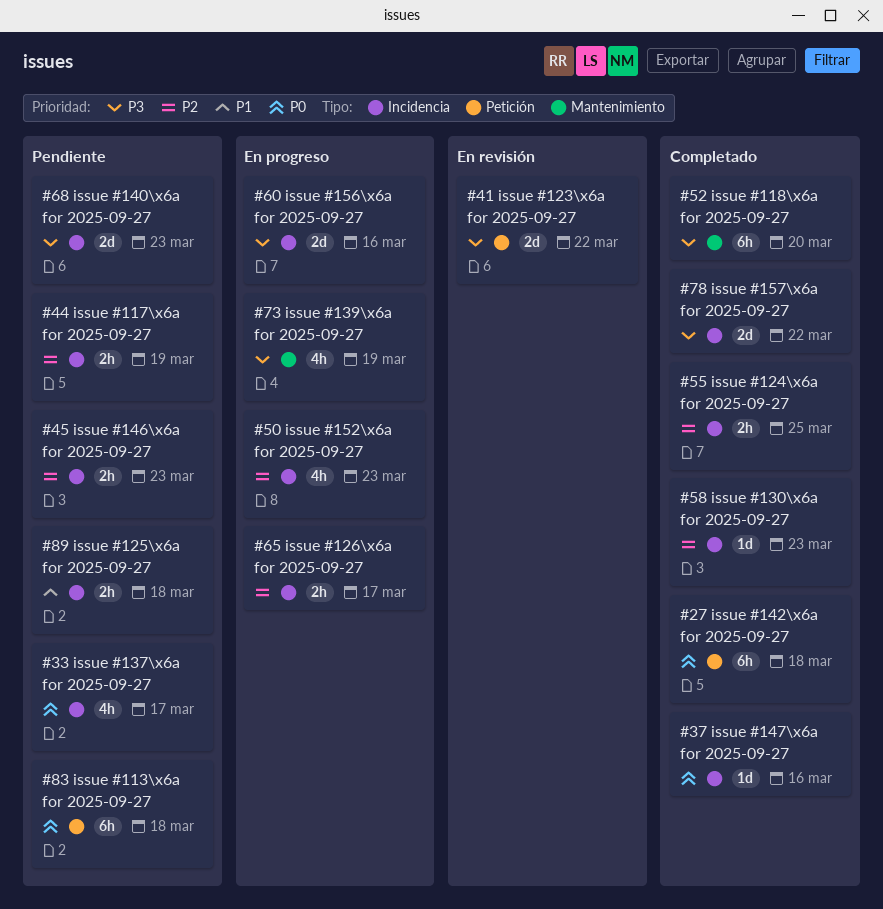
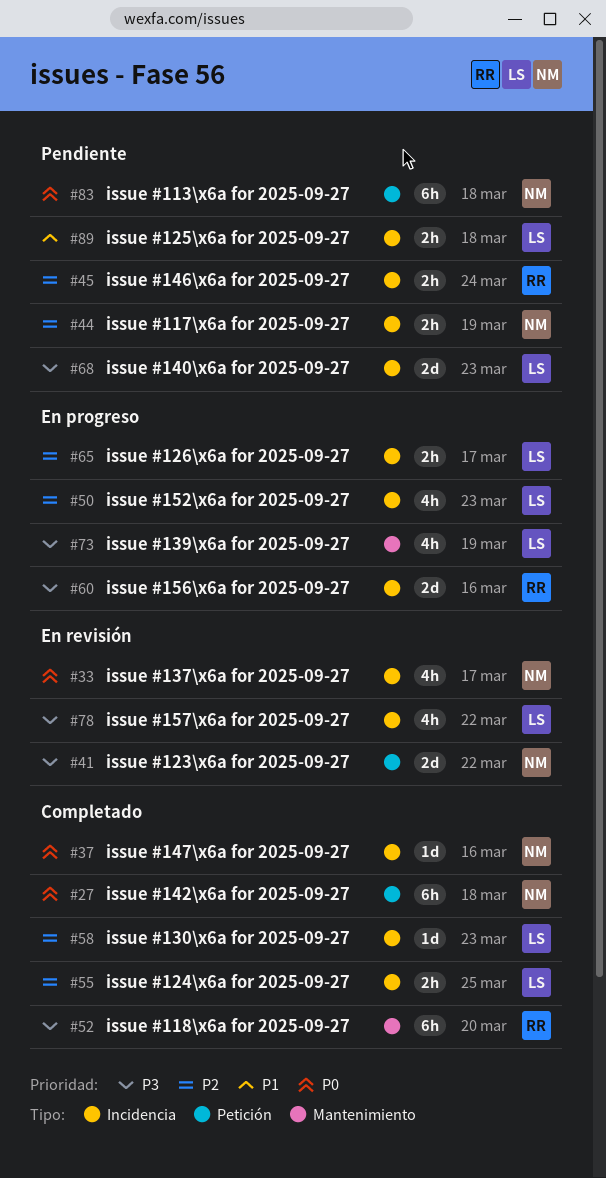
#33, status: Pendiente -> En revisión
#45, due: Mar 23 -> Mar 24
#78, status: Completado -> En revisión
#78, estimate: 2d -> 4h

